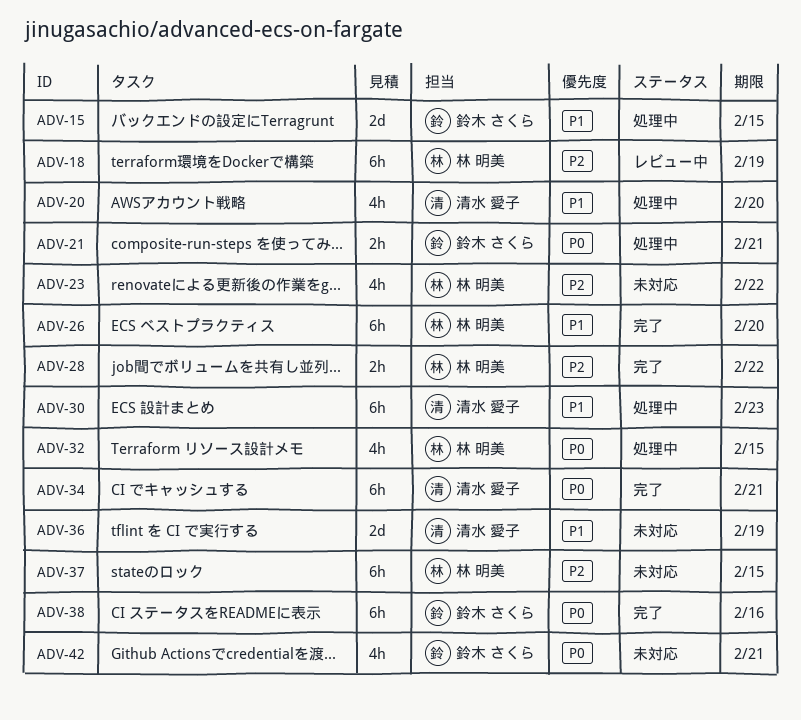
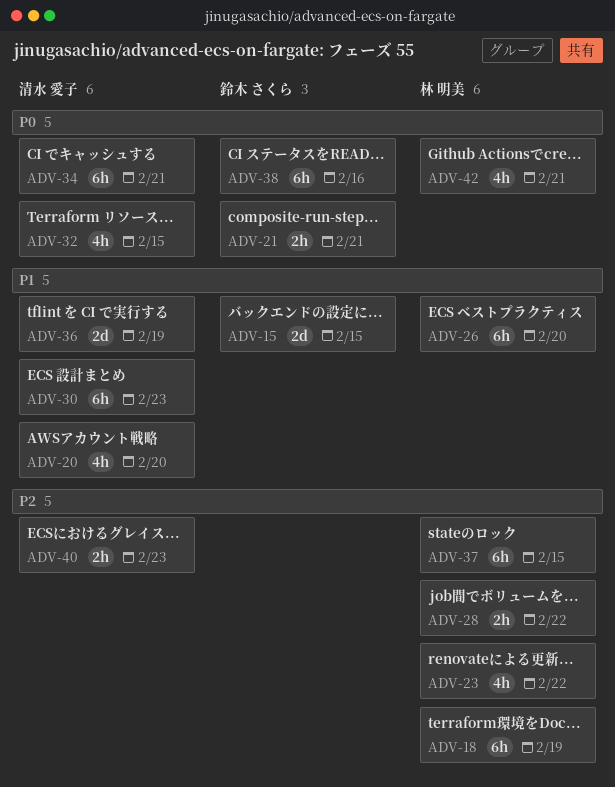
ADV-32, owner: 林 明美 -> 清水 愛子
ADV-40: none -> present
ADV-42, owner: 鈴木 さくら -> 林 明美

